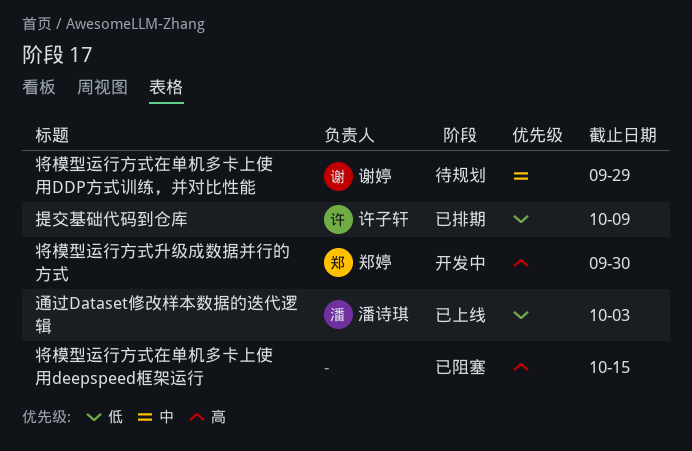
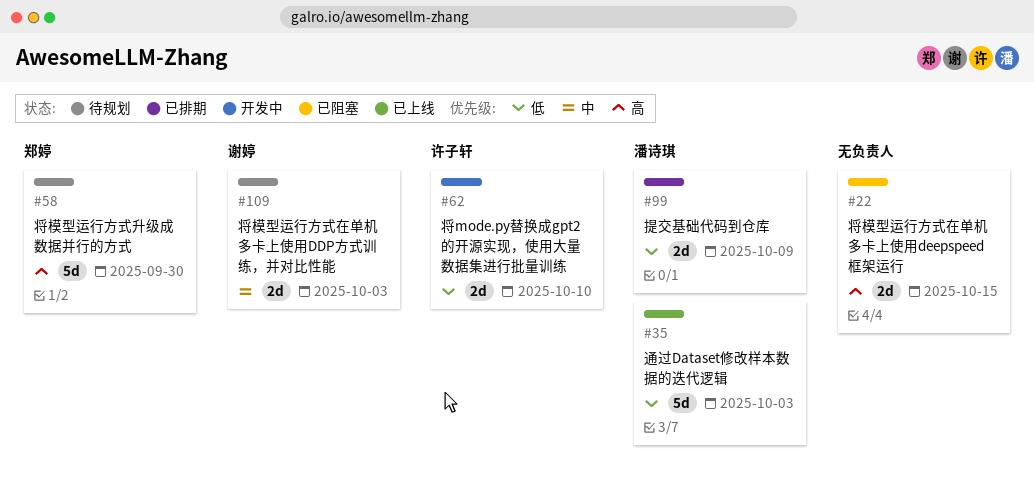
将mode.py替换成gpt2的开源实现，使用大量数据集进行批量训练: none -> present
将模型运行方式升级成数据并行的方式, status: 开发中 -> 待规划
将模型运行方式在单机多卡上使用DDP方式训练，并对比性能, due: Sep 29 -> Oct 3
提交基础代码到仓库, owner: 许子轩 -> 潘诗琪

